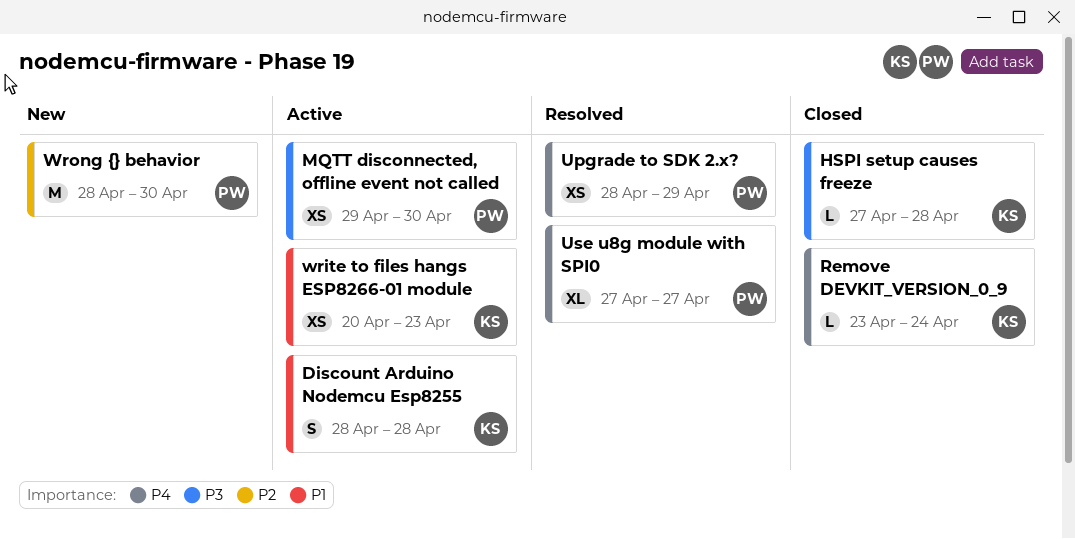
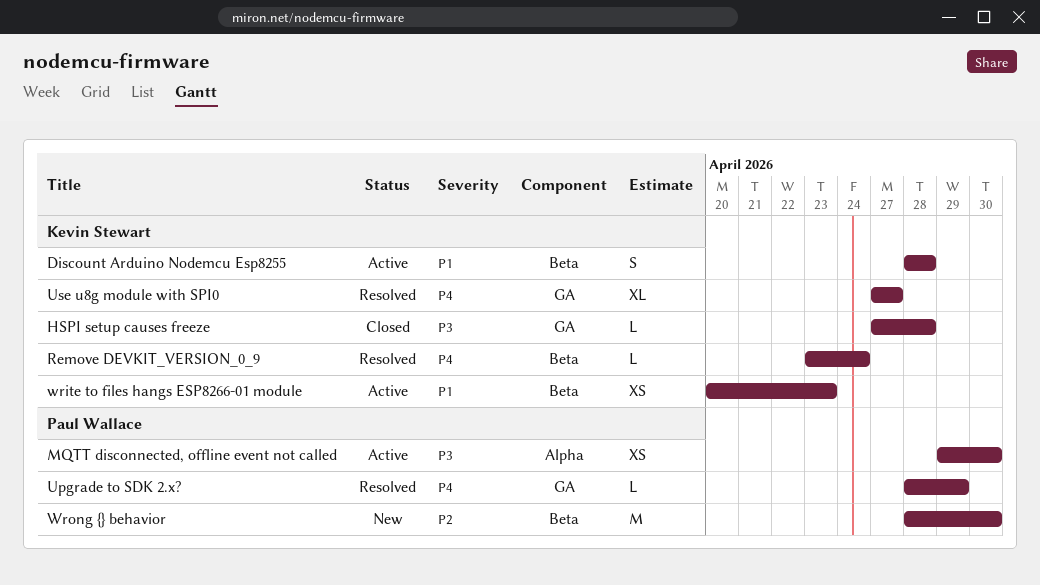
Remove DEVKIT_VERSION_0_9, status: Closed -> Resolved
Upgrade to SDK 2.x?, estimate: XS -> L
Use u8g module with SPI0, owner: Paul Wallace -> Kevin Stewart

